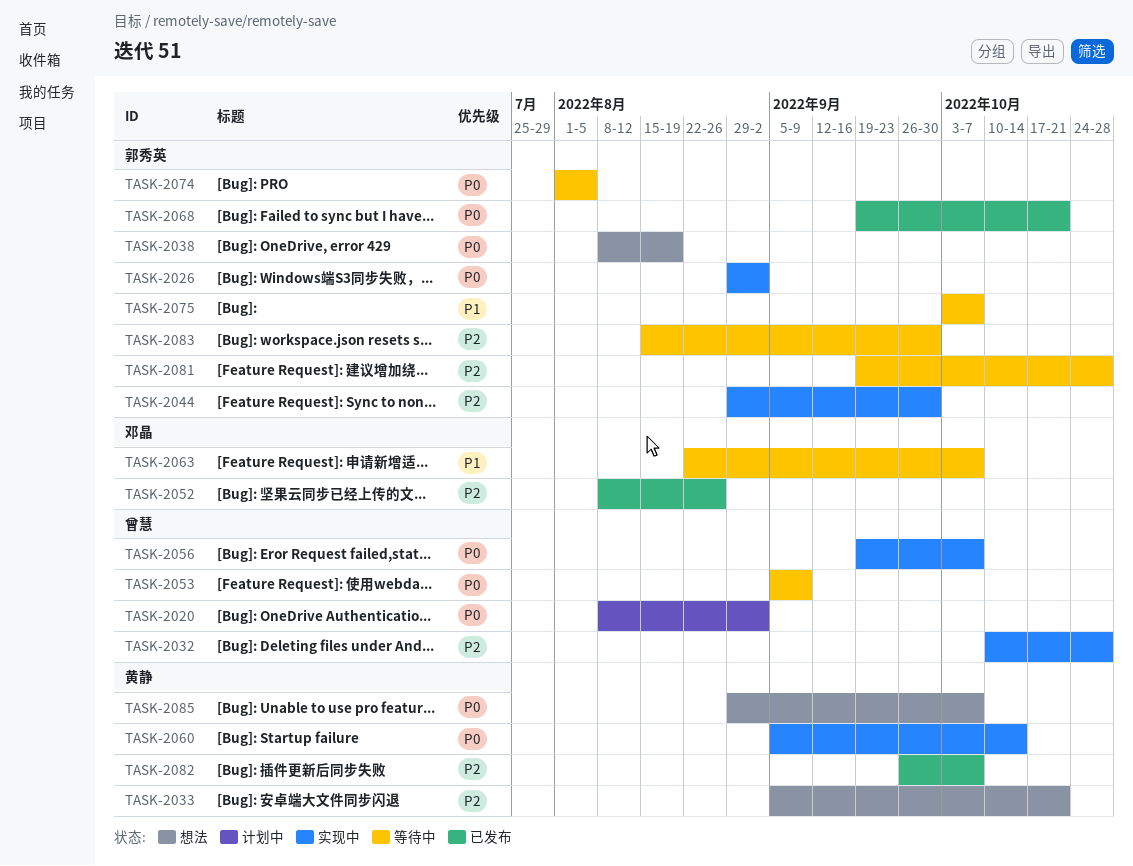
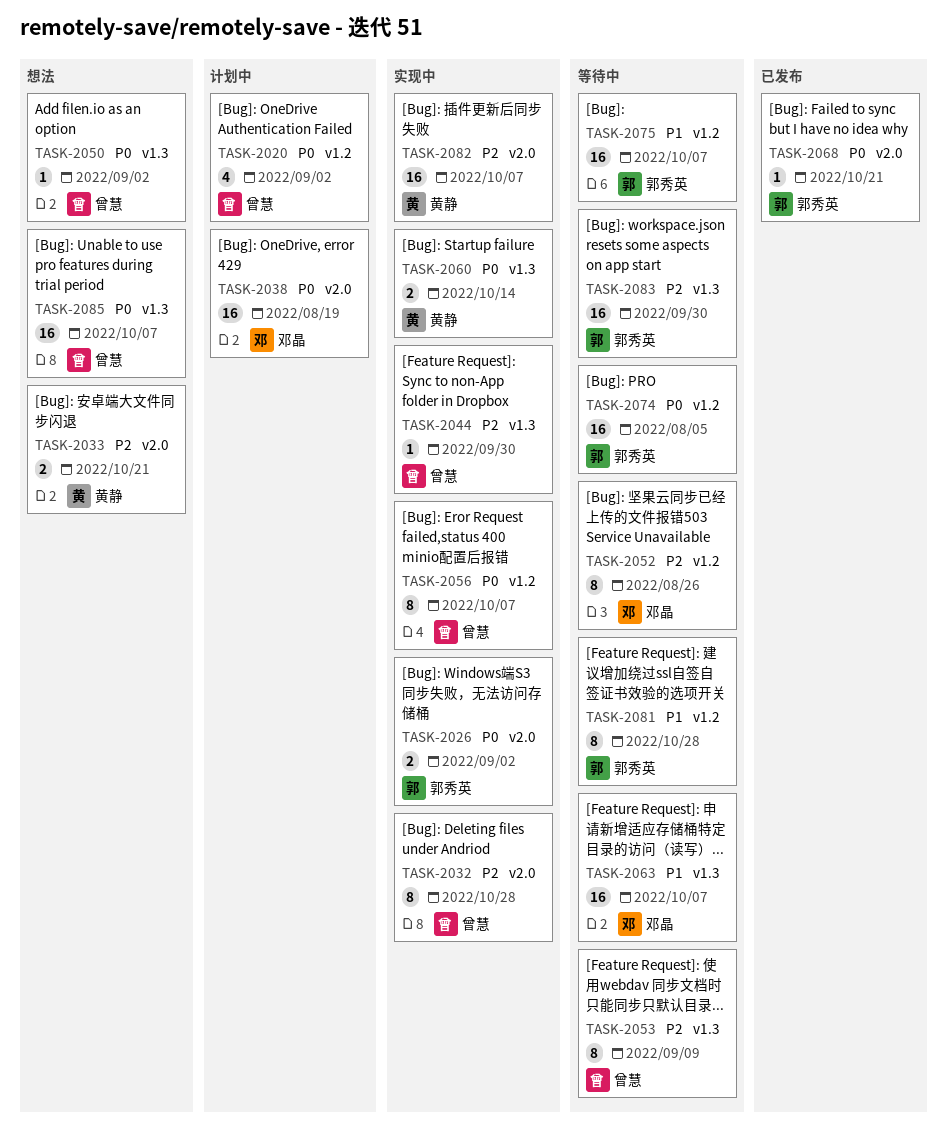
TASK-2038, status: 想法 -> 计划中
TASK-2038, owner: 郭秀英 -> 邓晶
TASK-2044, owner: 郭秀英 -> 曾慧
TASK-2050: none -> present
TASK-2052, status: 已发布 -> 等待中
TASK-2053, priority: P0 -> P2
TASK-2081, priority: P2 -> P1
TASK-2082, status: 已发布 -> 实现中
TASK-2085, owner: 黄静 -> 曾慧

